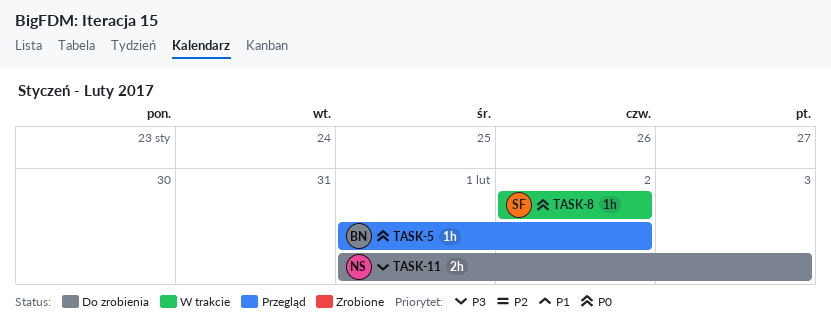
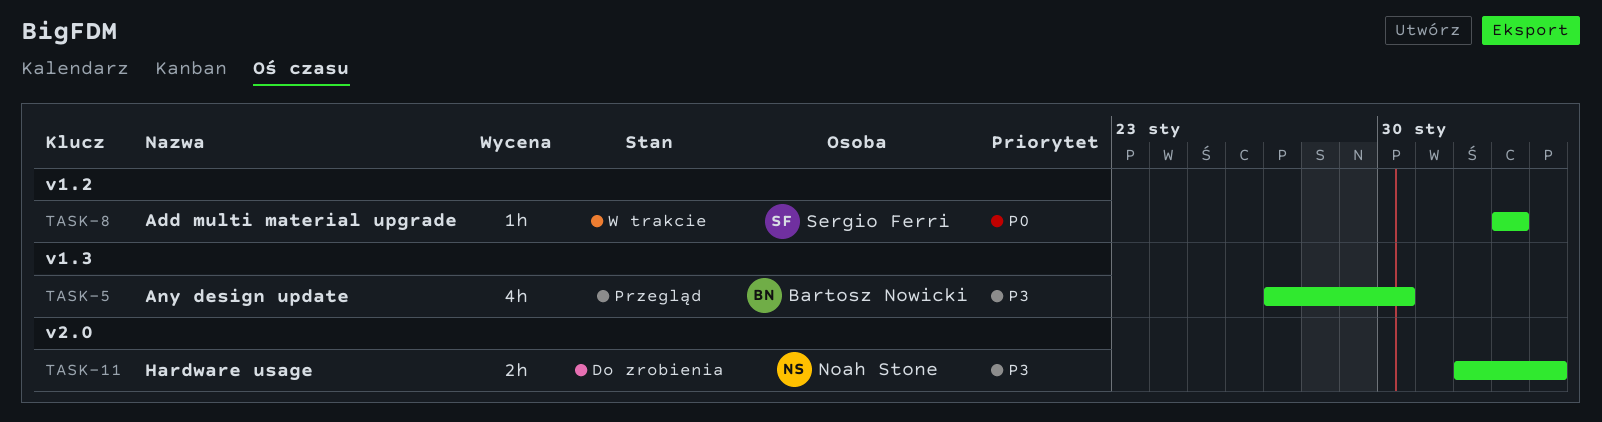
TASK-5, priority: P0 -> P3
TASK-5, estimate: 1h -> 4h
TASK-5, start: Feb 1 -> Jan 27
TASK-5, due: Feb 2 -> Jan 30

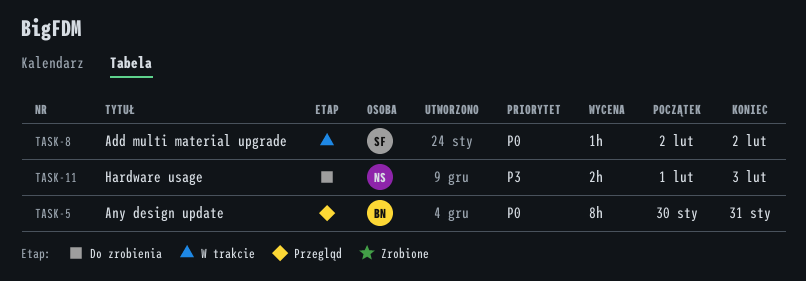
TASK-5, priority: P3 -> P0
TASK-5, estimate: 4h -> 8h
TASK-5, start: Jan 27 -> Jan 30
TASK-5, due: Jan 30 -> Jan 31

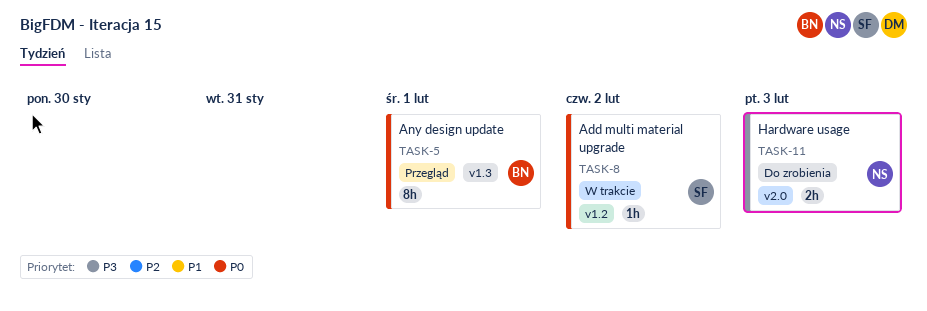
TASK-5, due: Jan 31 -> Feb 1

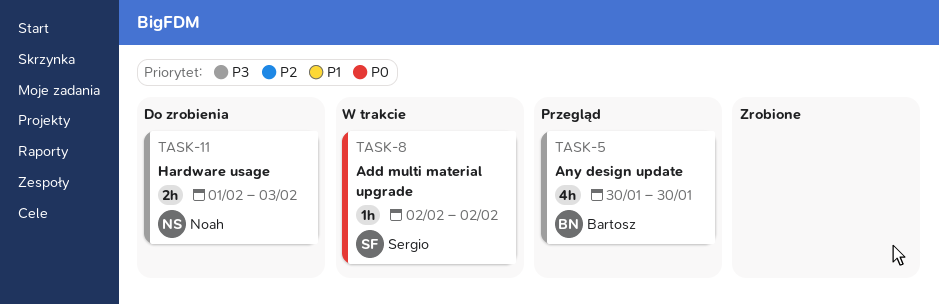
TASK-5, priority: P0 -> P3
TASK-5, estimate: 8h -> 4h
TASK-5, due: Feb 1 -> Jan 30

